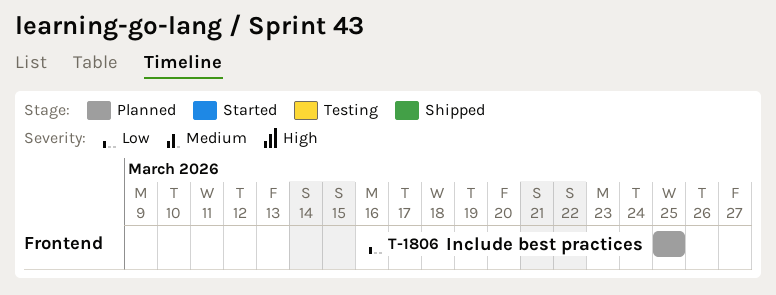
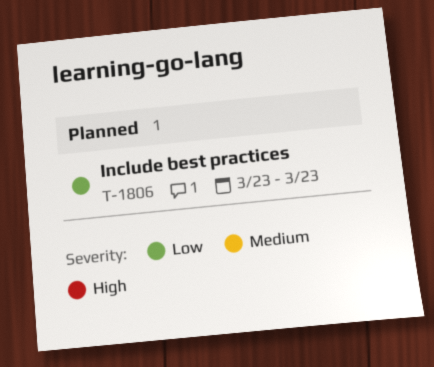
T-1806, start: Mar 25 -> Mar 23
T-1806, due: Mar 25 -> Mar 23

